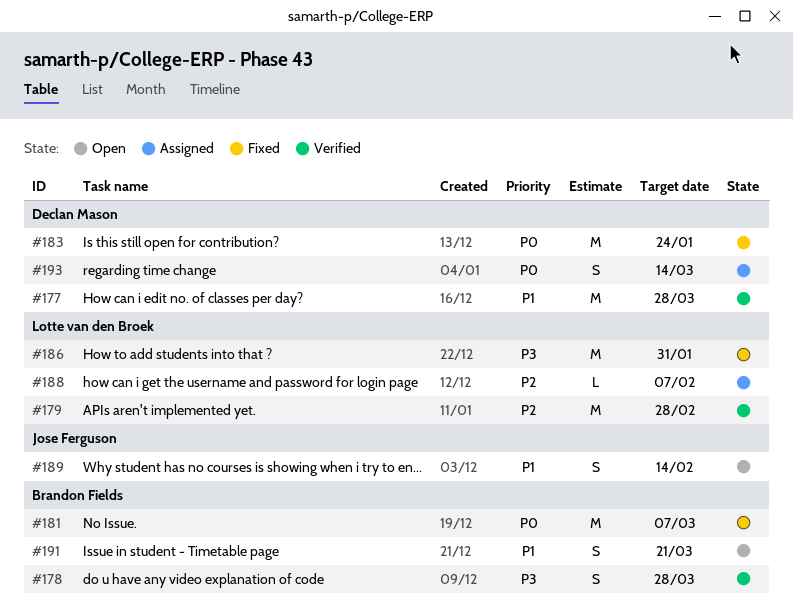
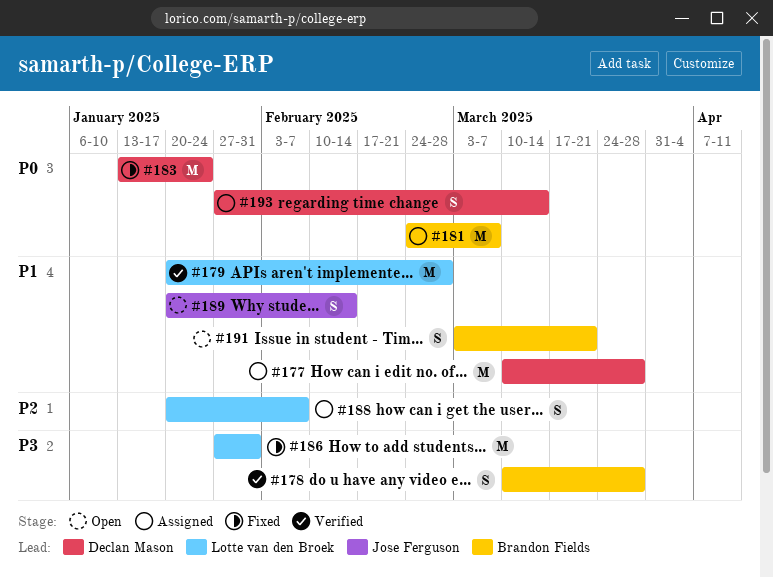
#177, status: Verified -> Assigned
#179, priority: P2 -> P1
#181, status: Fixed -> Assigned
#188, estimate: L -> S

